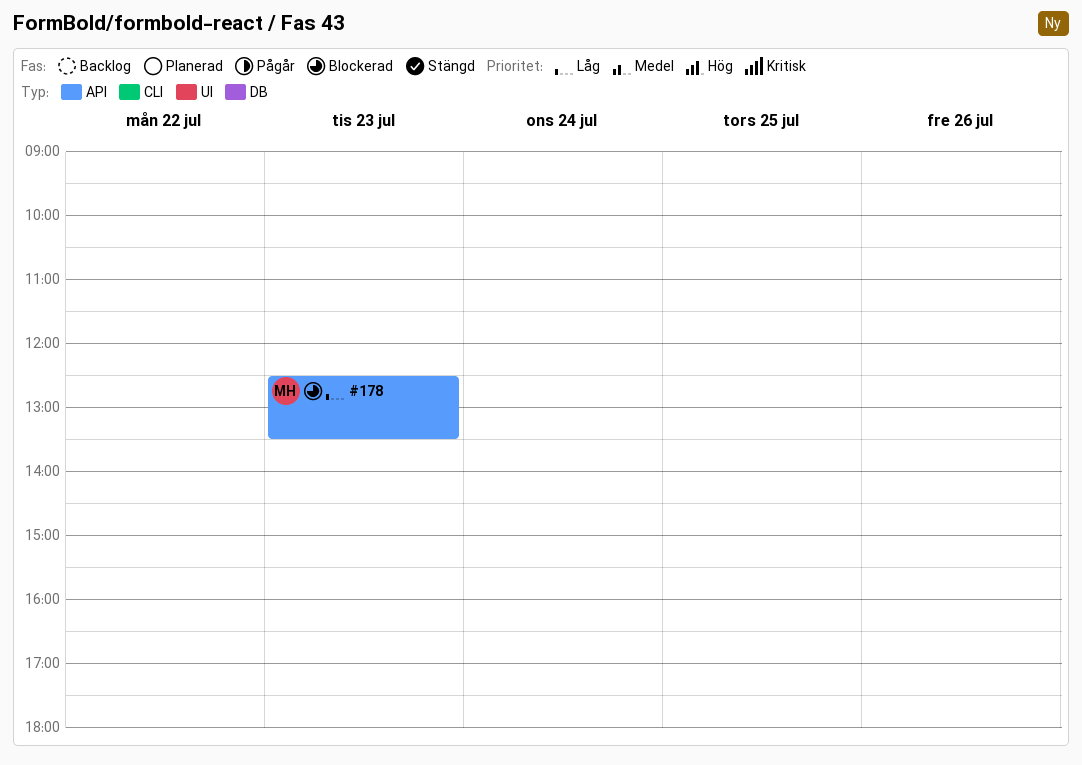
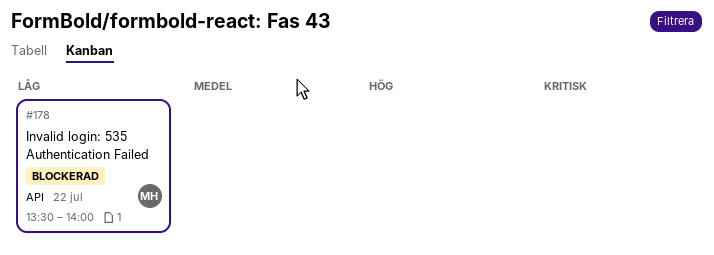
#178, day: Jul 23 -> Jul 22
#178, begins: 12:30 -> 13:30
#178, ends: 13:30 -> 14:00

